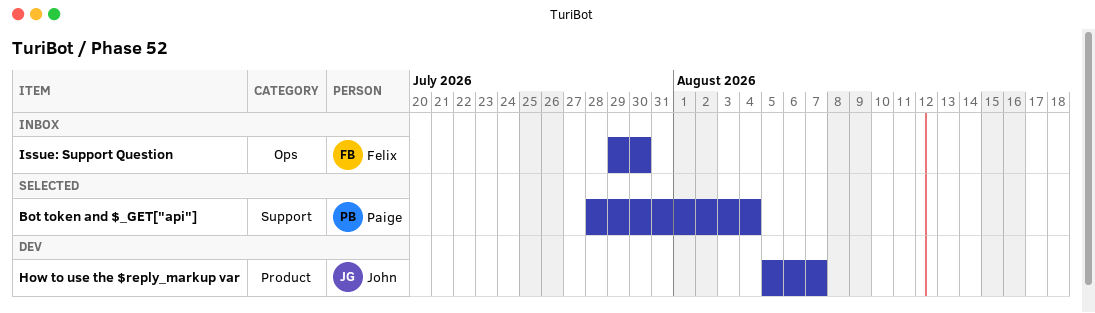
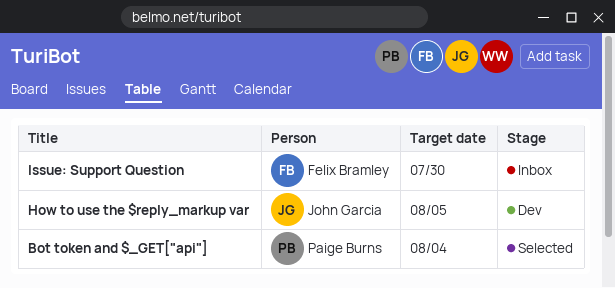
How to use the $reply_markup var, due: Aug 7 -> Aug 5

